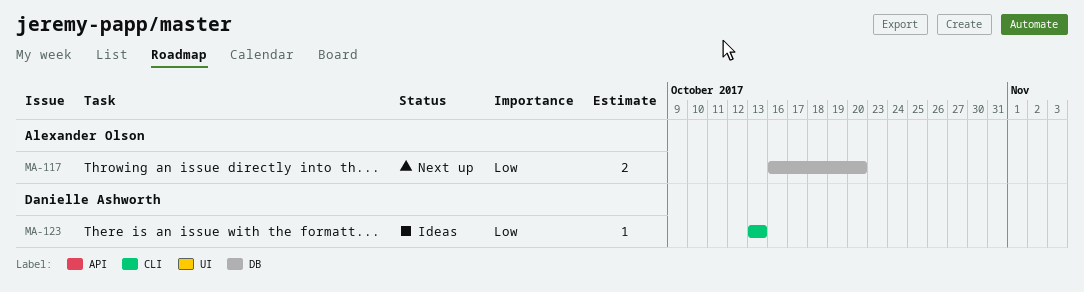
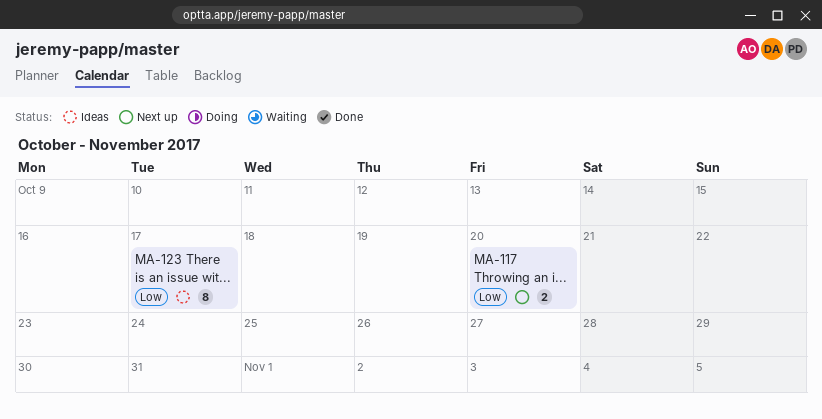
MA-123, estimate: 1 -> 8
MA-123, due: Oct 13 -> Oct 17

